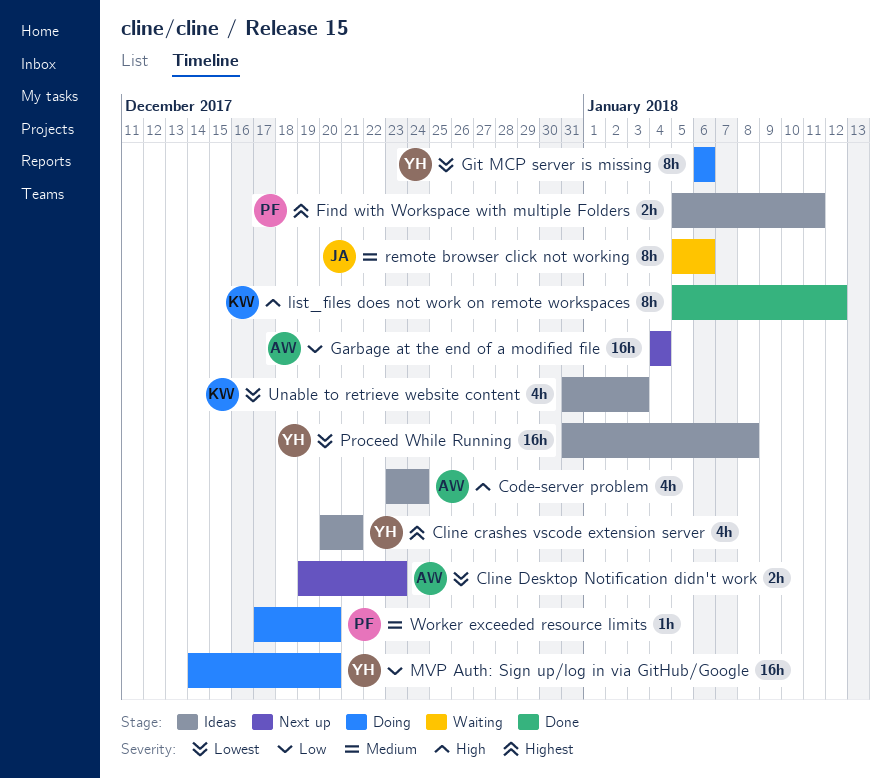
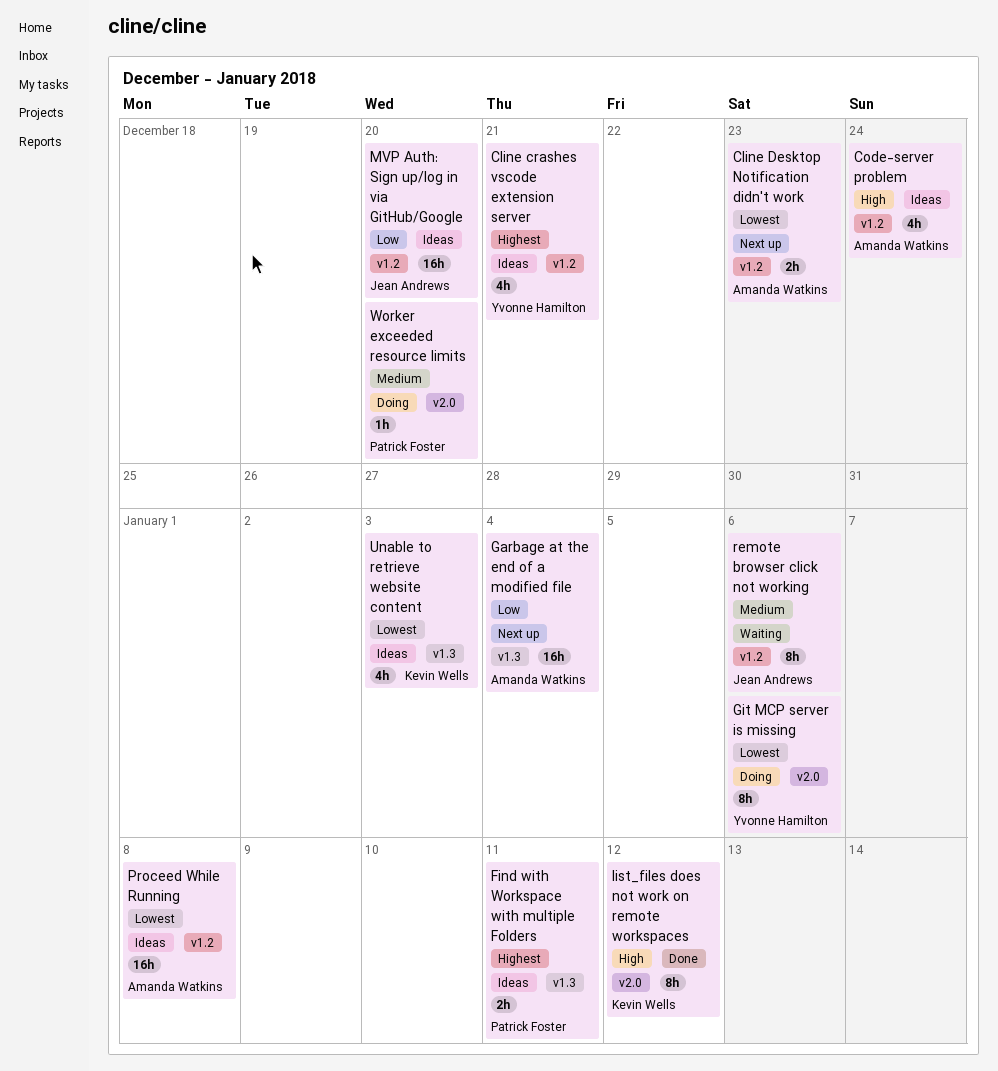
MVP Auth: Sign up/log in via GitHub/Google, status: Doing -> Ideas
MVP Auth: Sign up/log in via GitHub/Google, owner: Yvonne Hamilton -> Jean Andrews
Proceed While Running, owner: Yvonne Hamilton -> Amanda Watkins

